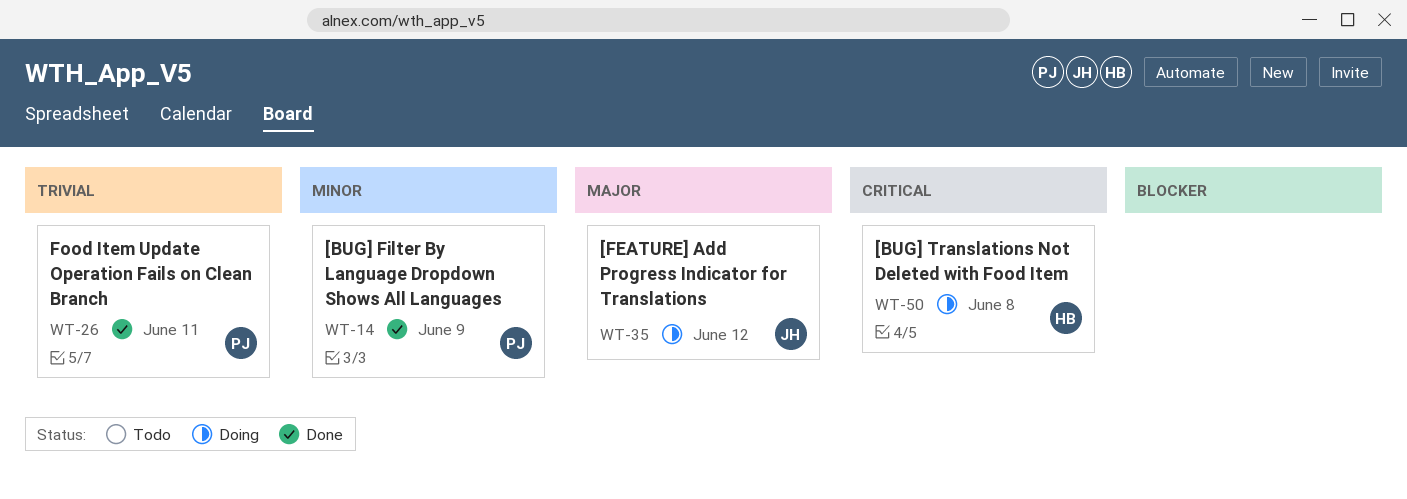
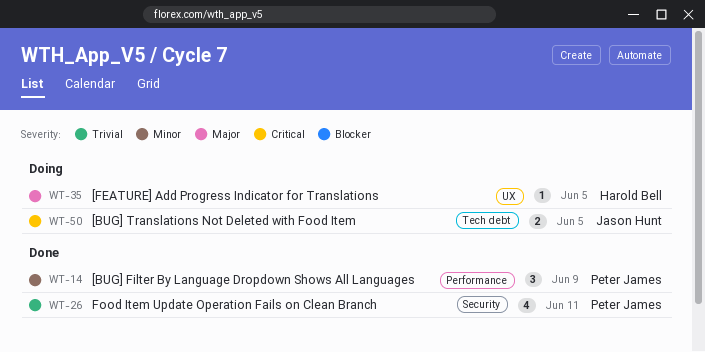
WT-35, owner: Jason Hunt -> Harold Bell
WT-35, due: Jun 12 -> Jun 5
WT-50, owner: Harold Bell -> Jason Hunt
WT-50, due: Jun 8 -> Jun 5

